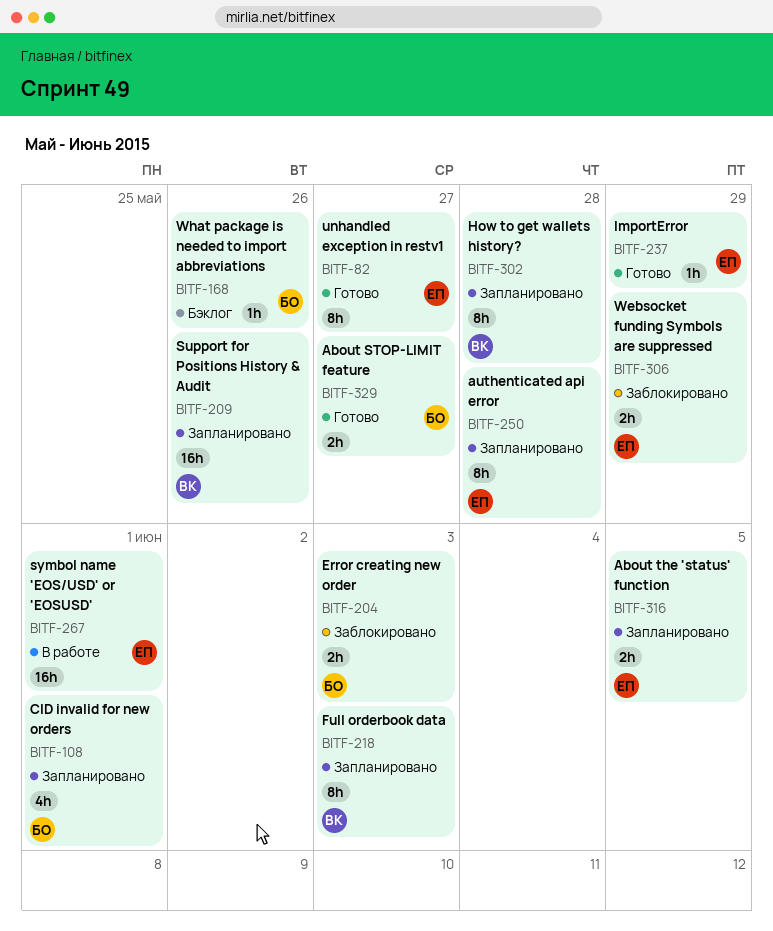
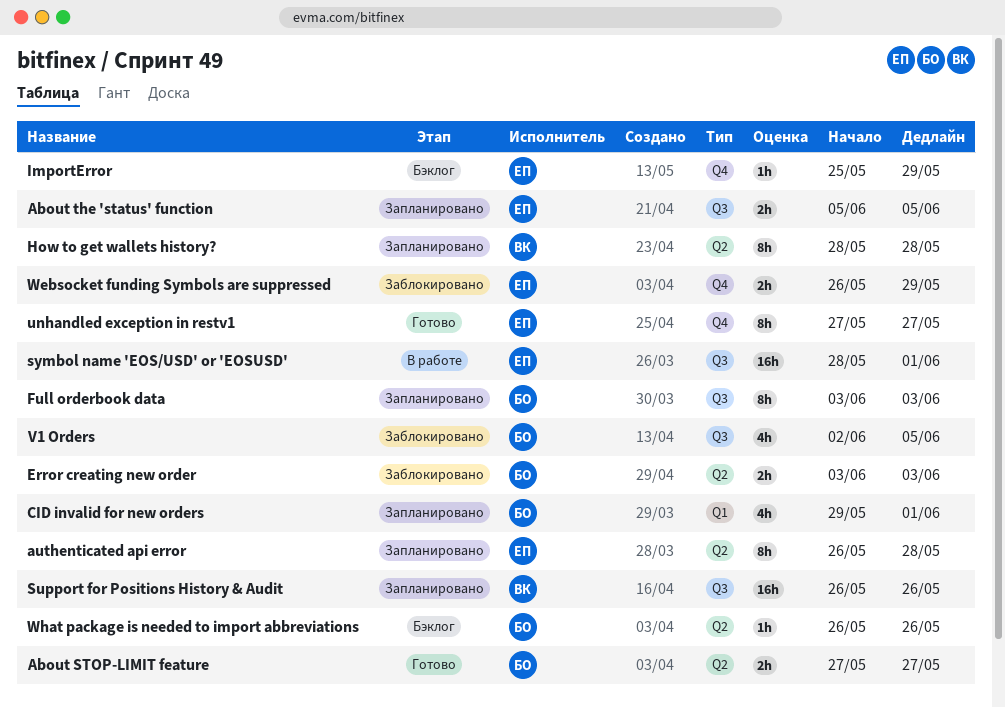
Full orderbook data, owner: ВК -> БО
ImportError, status: Готово -> Бэклог
V1 Orders: none -> present

